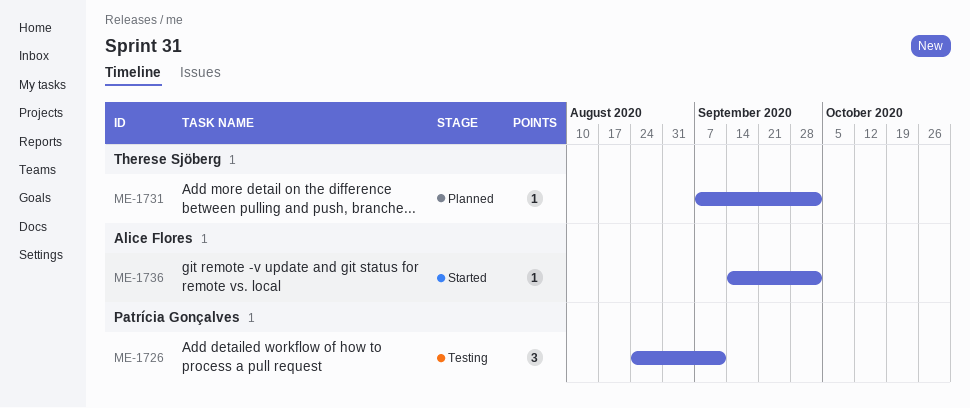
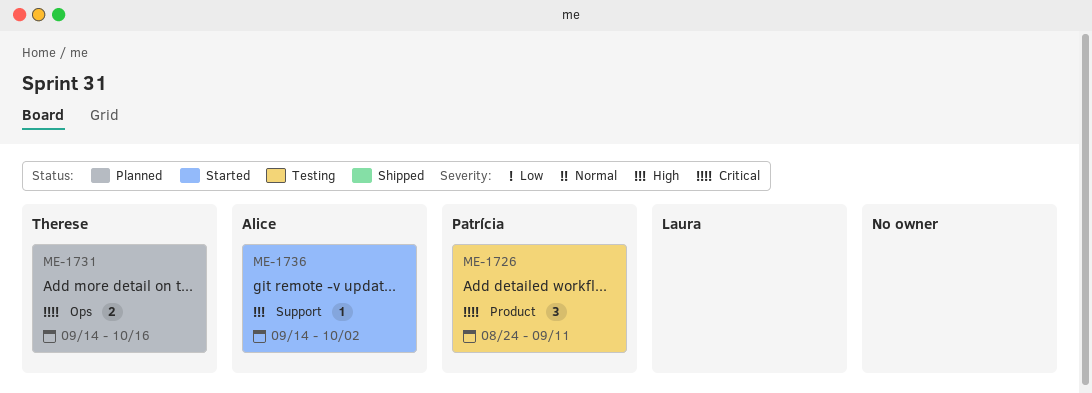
ME-1731, estimate: 1 -> 2
ME-1731, start: Sep 7 -> Sep 14
ME-1731, due: Oct 2 -> Oct 16

